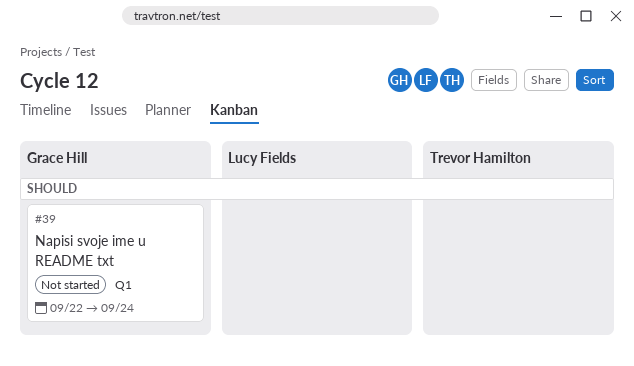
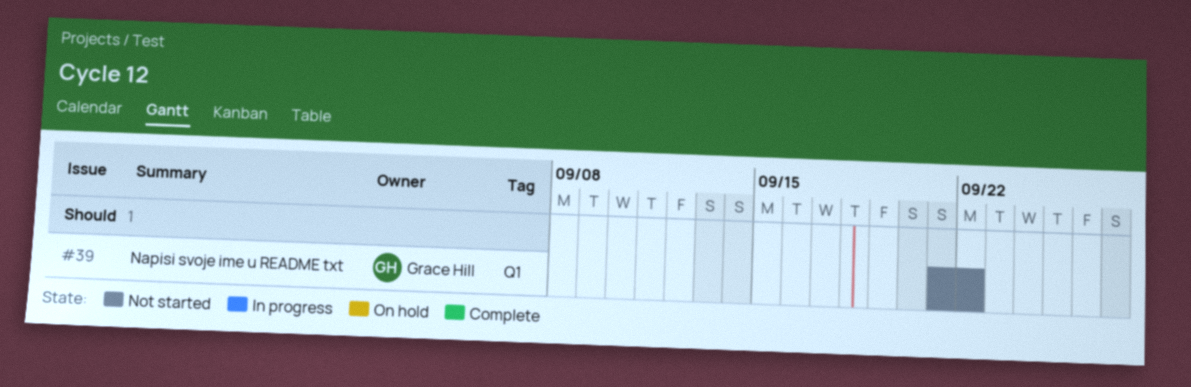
#39, start: Sep 22 -> Sep 21
#39, due: Sep 24 -> Sep 22

